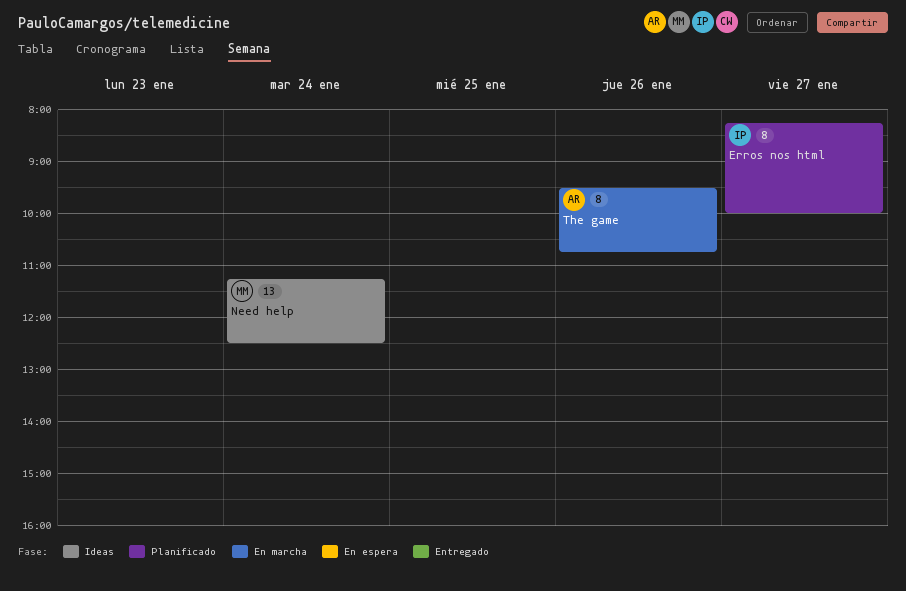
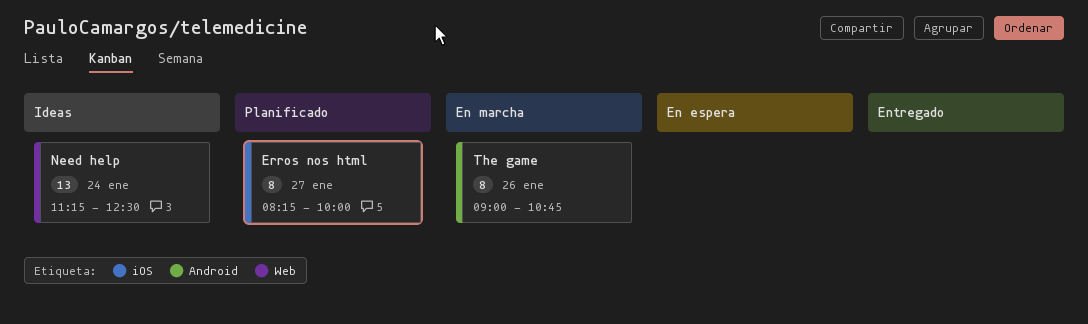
The game, begins: 09:30 -> 09:00

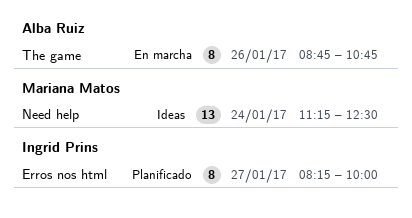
The game, begins: 09:00 -> 08:45

